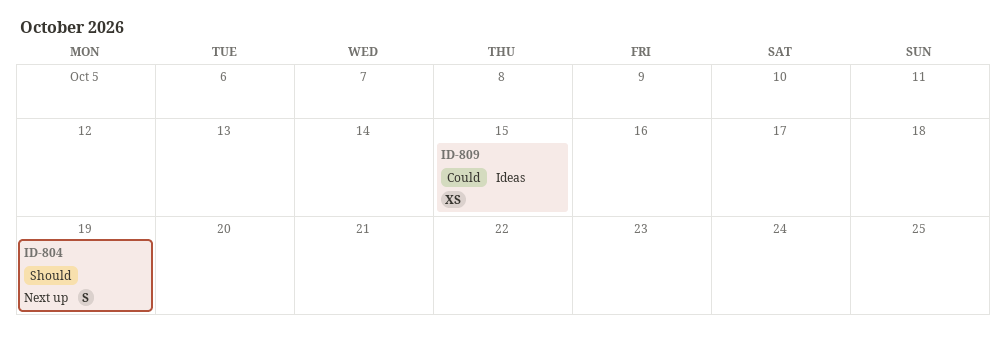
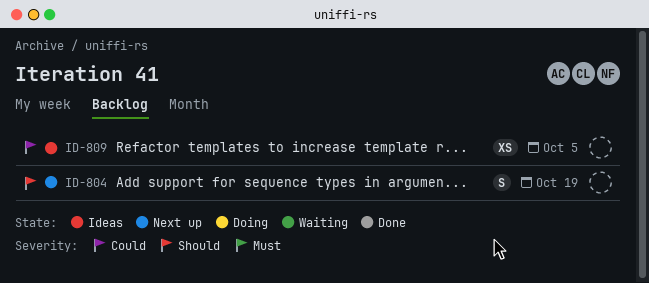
ID-809, due: Oct 15 -> Oct 5

